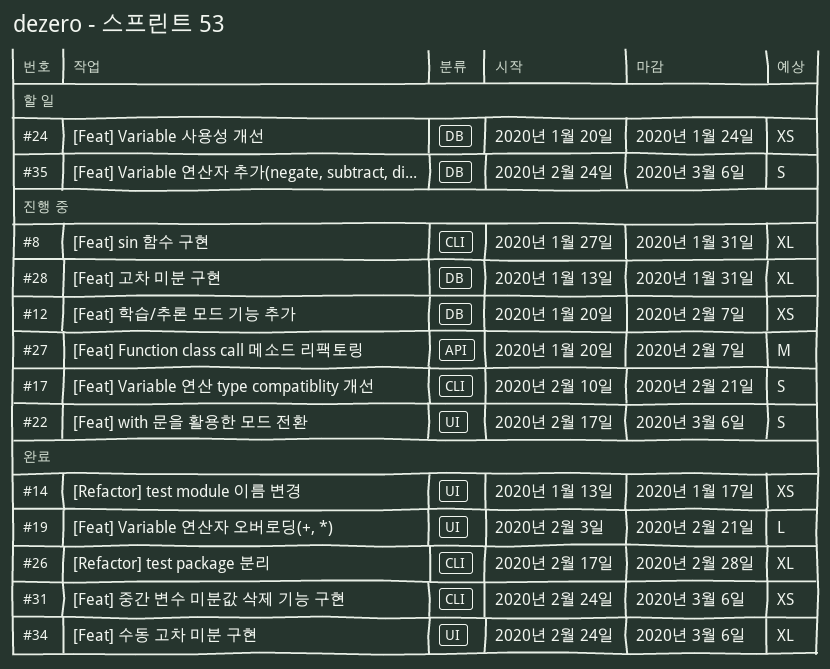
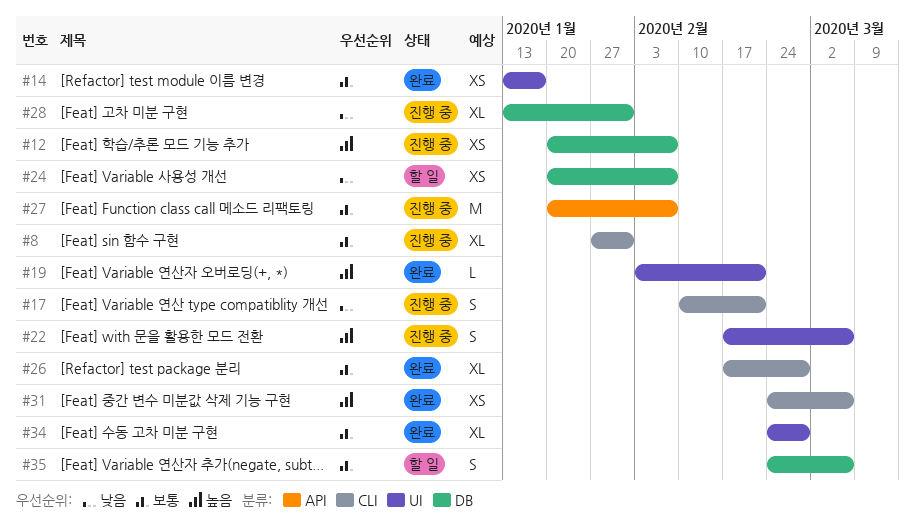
#24, due: Jan 24 -> Feb 7
#34, due: Mar 6 -> Feb 28

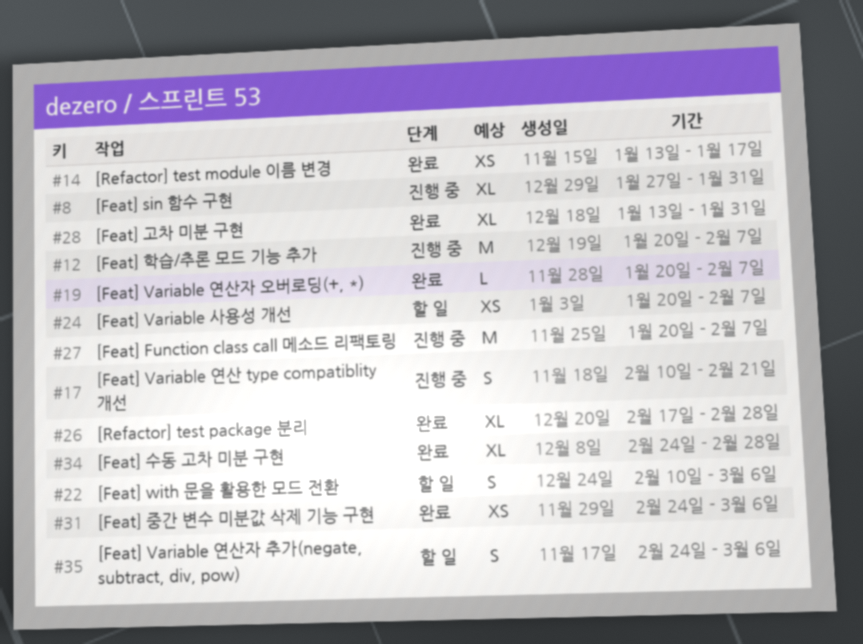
#12, estimate: XS -> M
#19, start: Feb 3 -> Jan 20
#19, due: Feb 21 -> Feb 7
#22, status: 진행 중 -> 할 일
#22, start: Feb 17 -> Feb 10
#28, status: 진행 중 -> 완료

